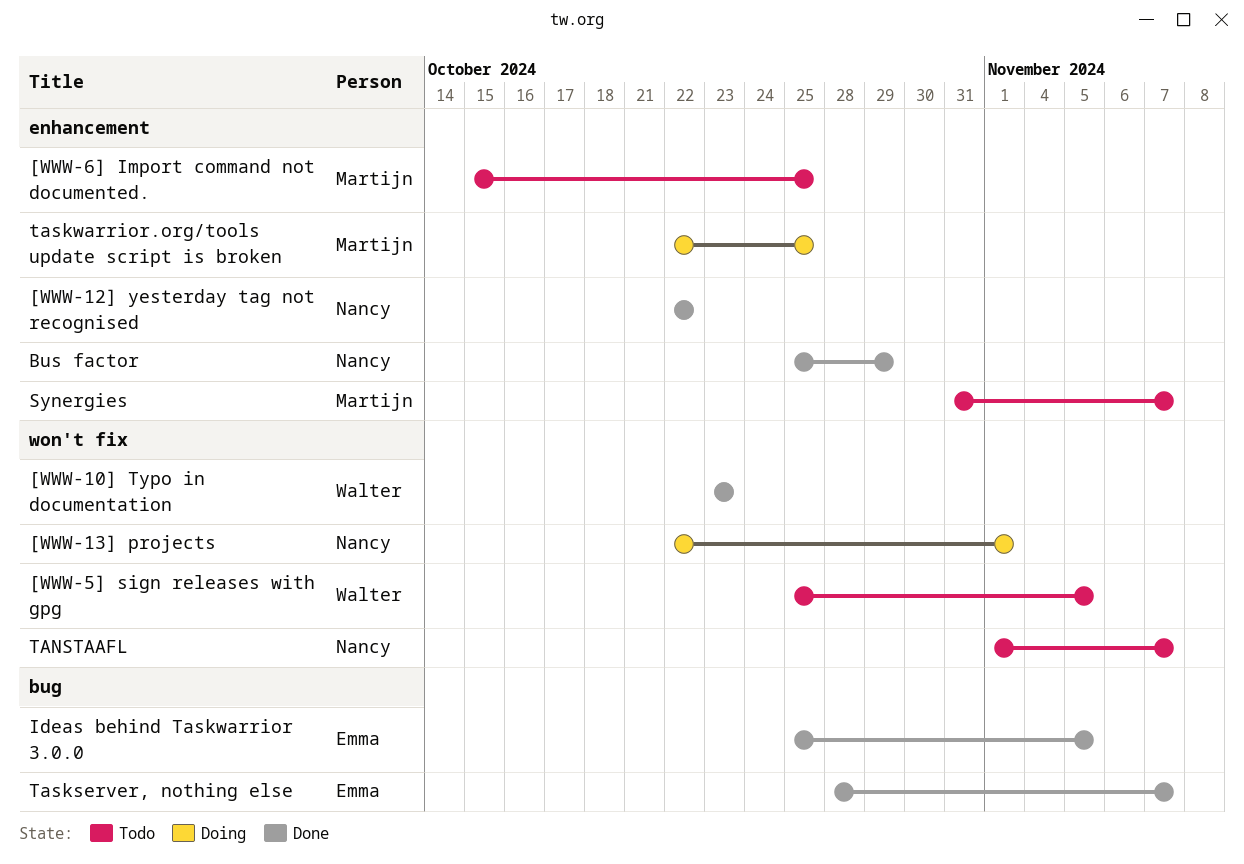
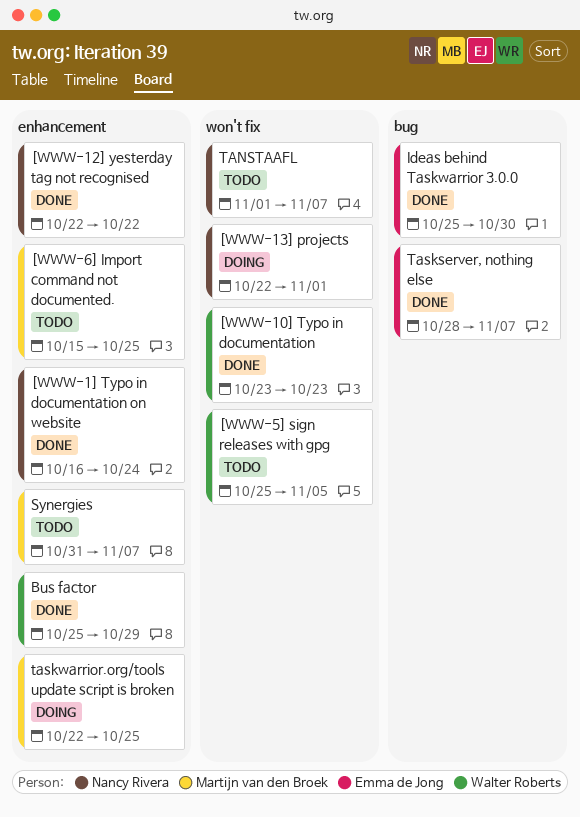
[WWW-1] Typo in documentation on website: none -> present
Bus factor, owner: Nancy Rivera -> Walter Roberts
Ideas behind Taskwarrior 3.0.0, due: Nov 5 -> Oct 30

